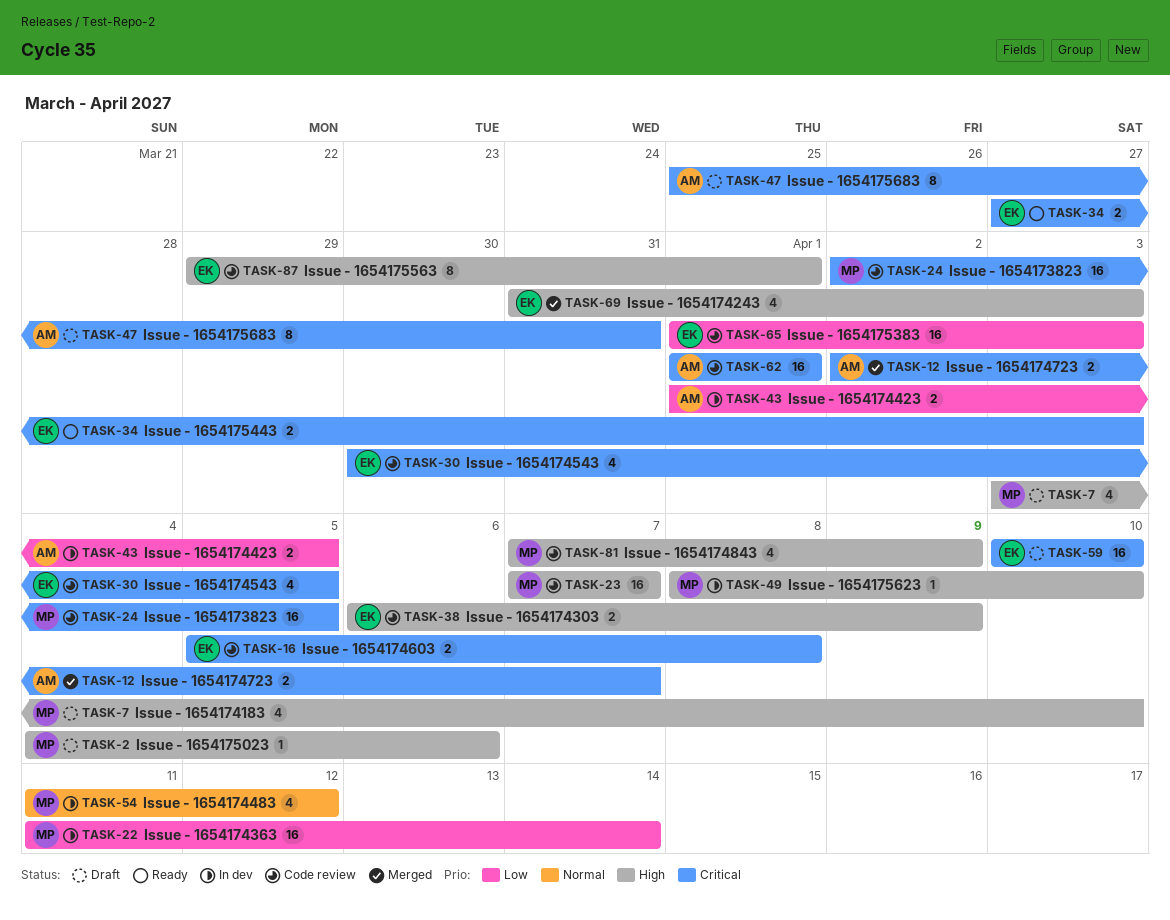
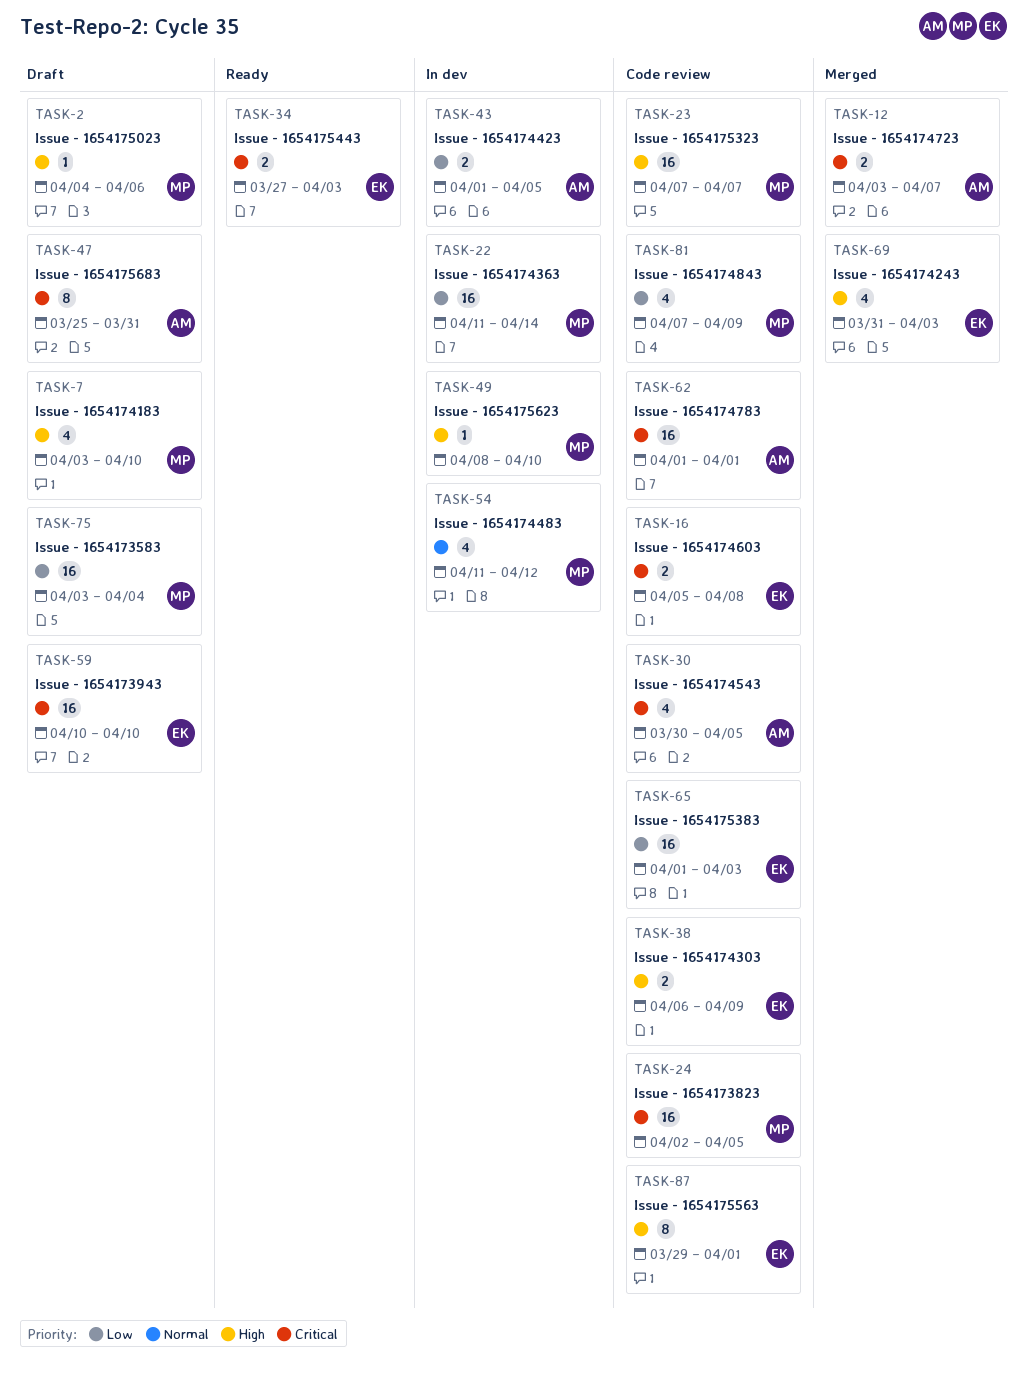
TASK-12, start: Apr 2 -> Apr 3
TASK-30, owner: EK -> AM
TASK-75: none -> present
TASK-81, priority: High -> Low

